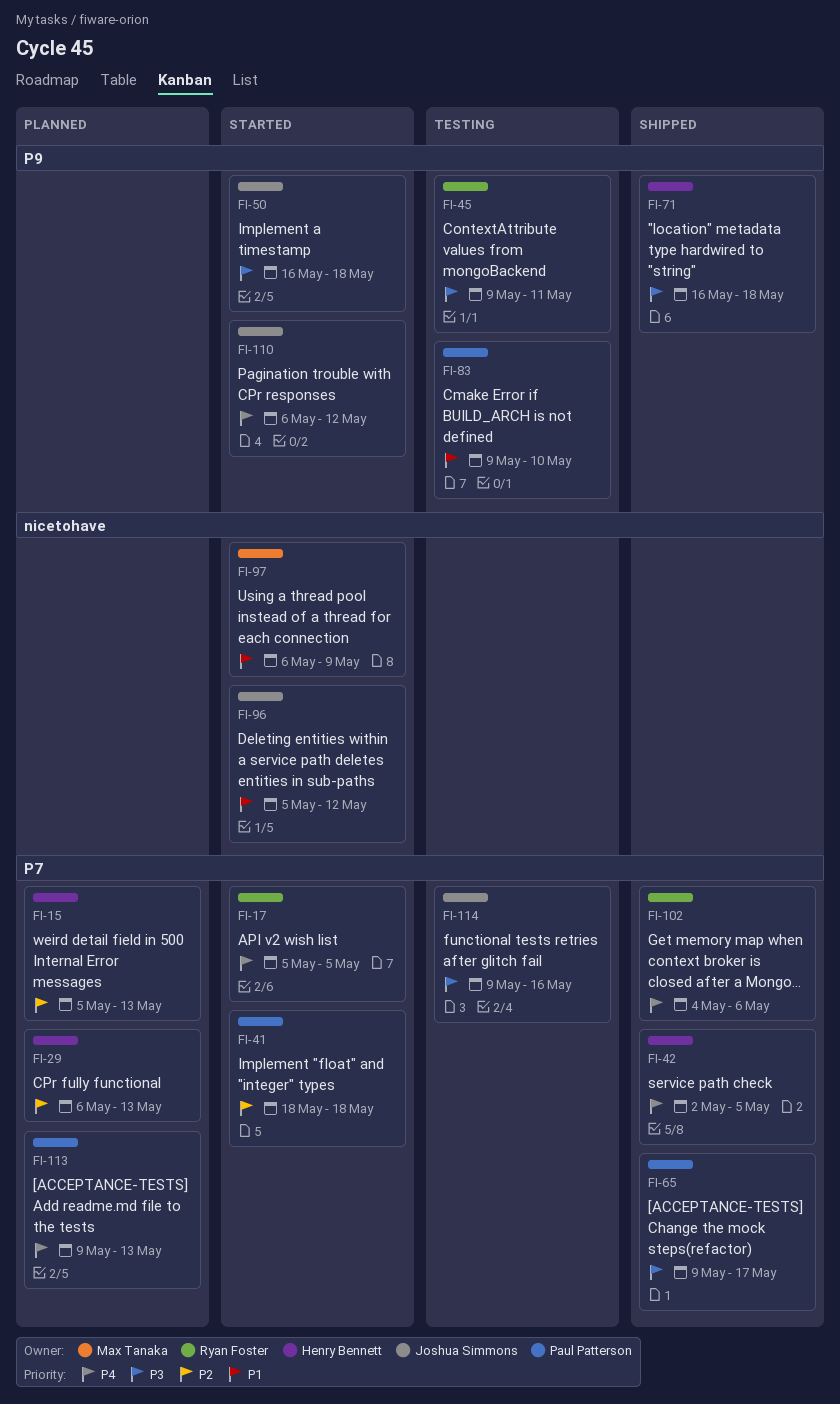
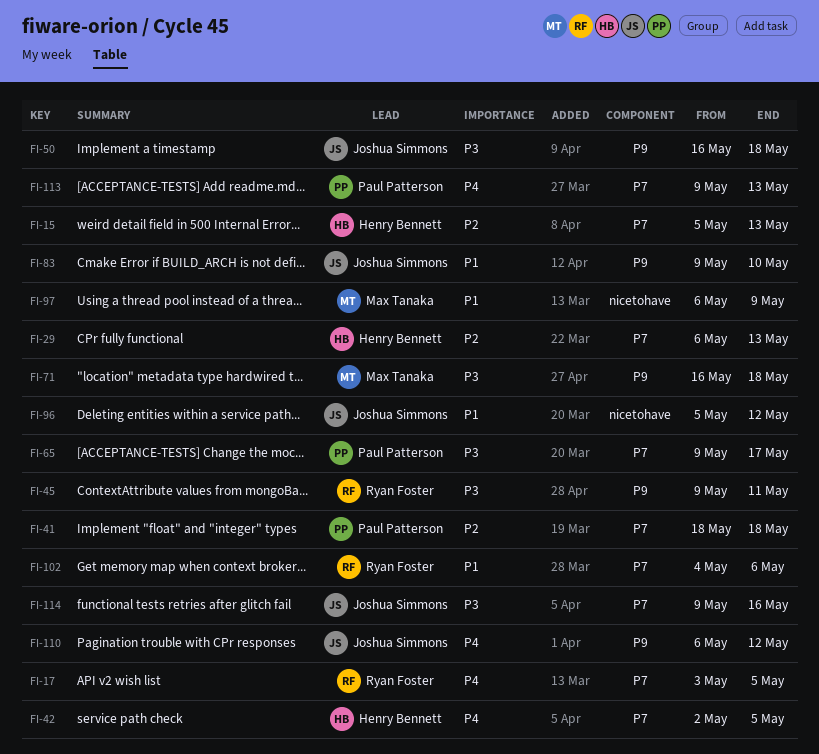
FI-17, start: May 5 -> May 3
FI-71, owner: Henry Bennett -> Max Tanaka
FI-83, owner: Paul Patterson -> Joshua Simmons
FI-102, priority: P4 -> P1

